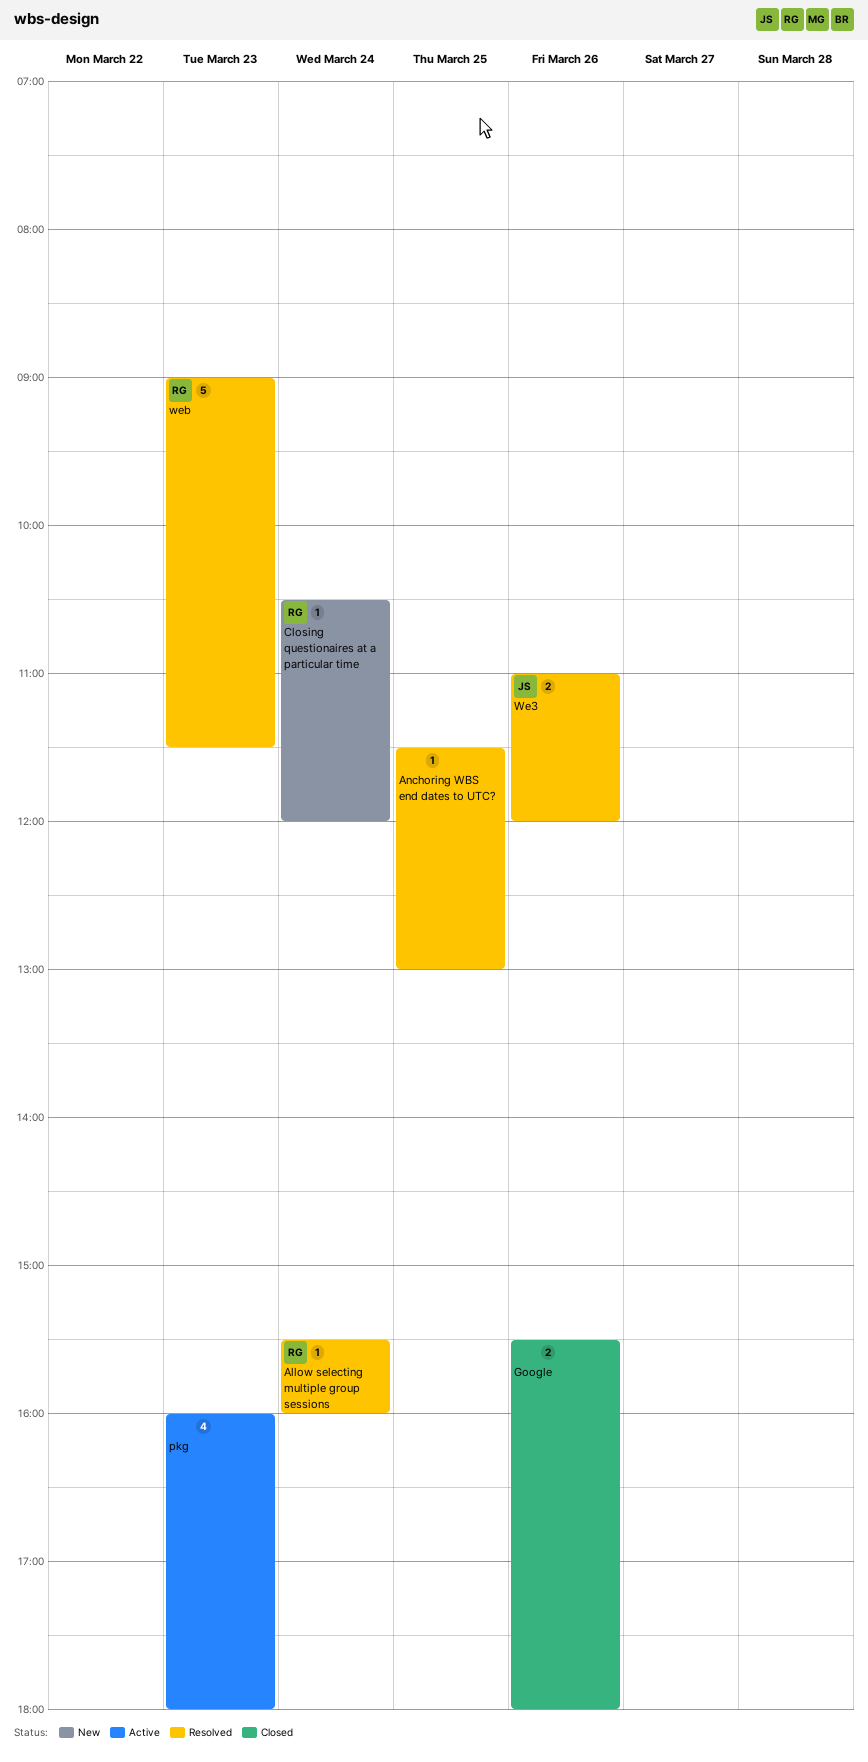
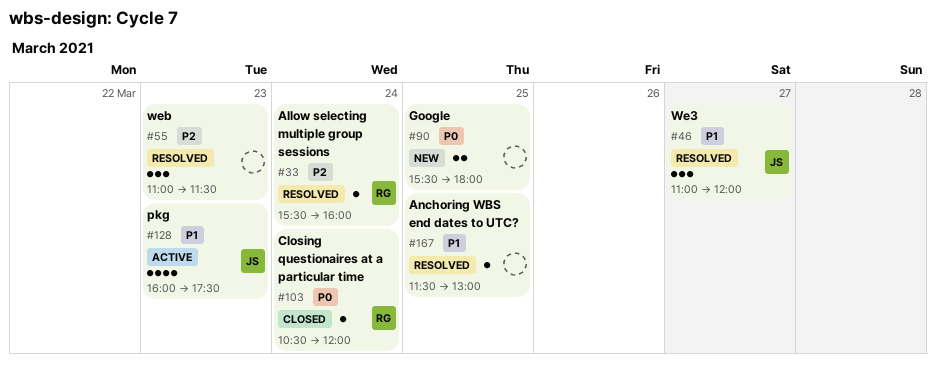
Closing questionaires at a particular time, status: New -> Closed
Google, status: Closed -> New
Google, day: Mar 26 -> Mar 25
pkg, owner: none -> JS
pkg, ends: 18:00 -> 17:30
We3, estimate: 2 -> 3
We3, day: Mar 26 -> Mar 27
web, owner: RG -> none
web, estimate: 5 -> 3
web, begins: 09:00 -> 11:00

